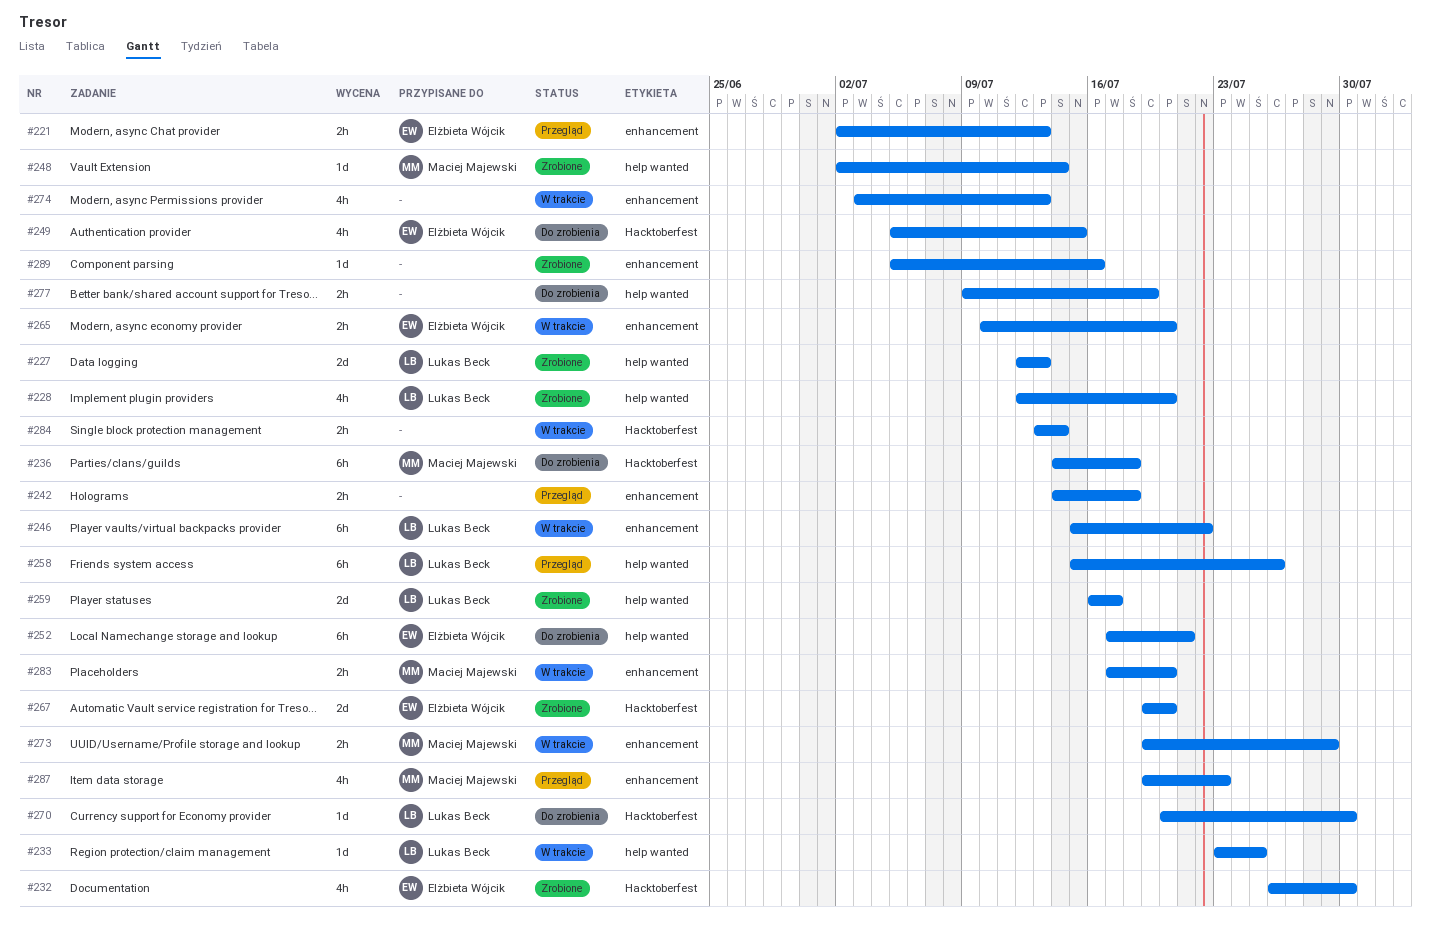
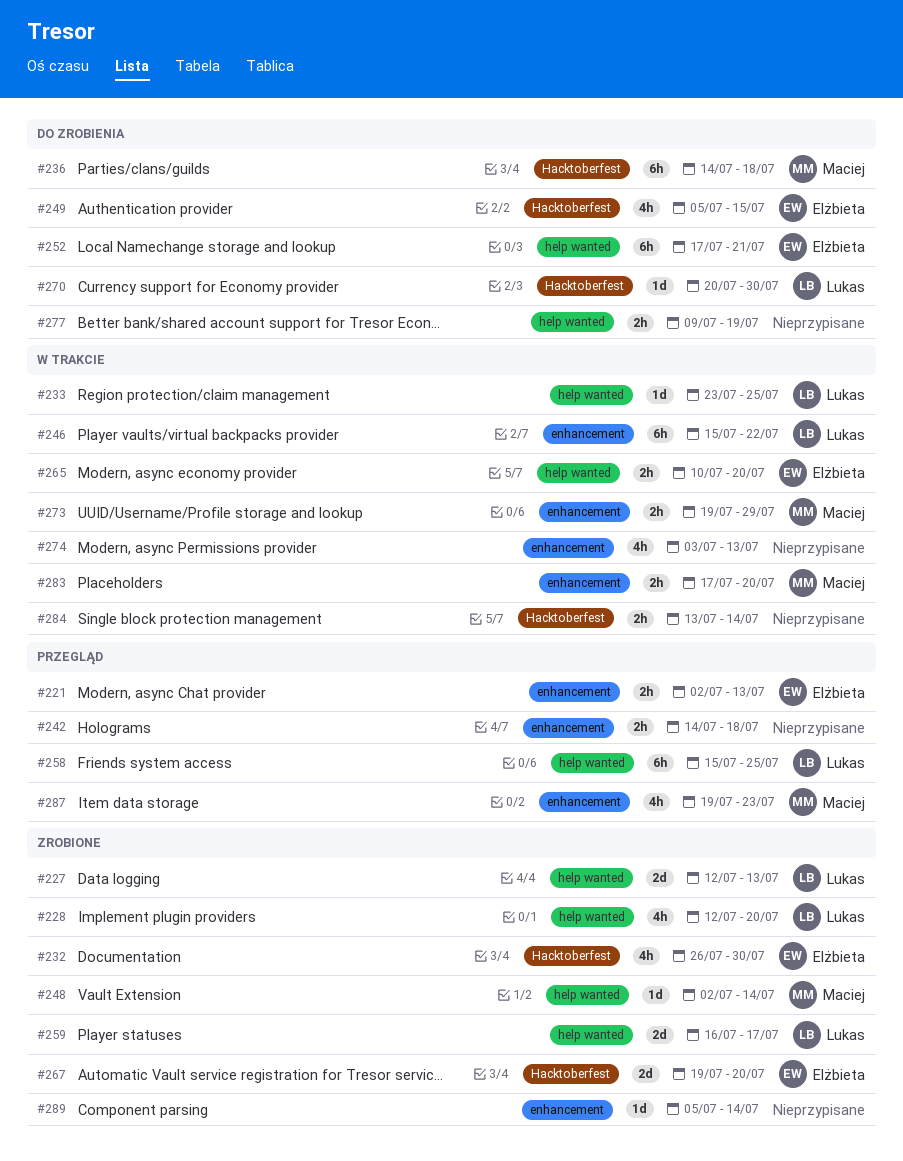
#258, due: Jul 26 -> Jul 25
#265, label: enhancement -> help wanted
#289, due: Jul 16 -> Jul 14

